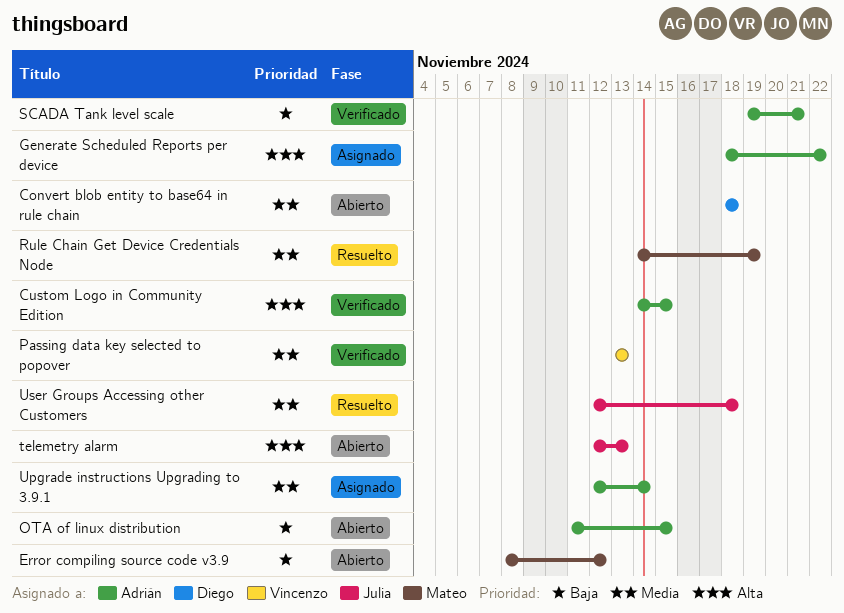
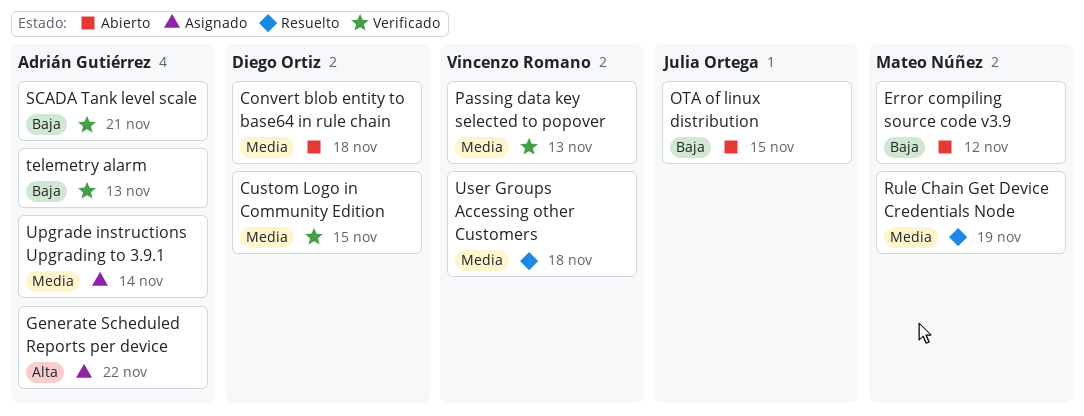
Custom Logo in Community Edition, owner: Adrián Gutiérrez -> Diego Ortiz
Custom Logo in Community Edition, priority: Alta -> Media
OTA of linux distribution, owner: Adrián Gutiérrez -> Julia Ortega
telemetry alarm, status: Abierto -> Verificado
telemetry alarm, owner: Julia Ortega -> Adrián Gutiérrez
telemetry alarm, priority: Alta -> Baja
User Groups Accessing other Customers, owner: Julia Ortega -> Vincenzo Romano

